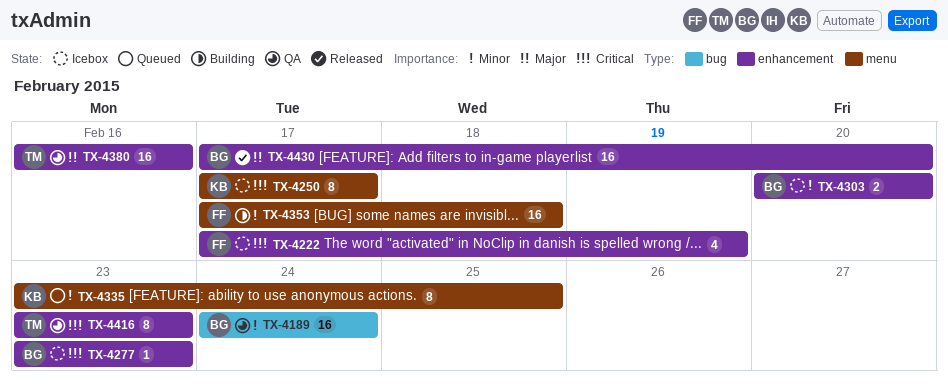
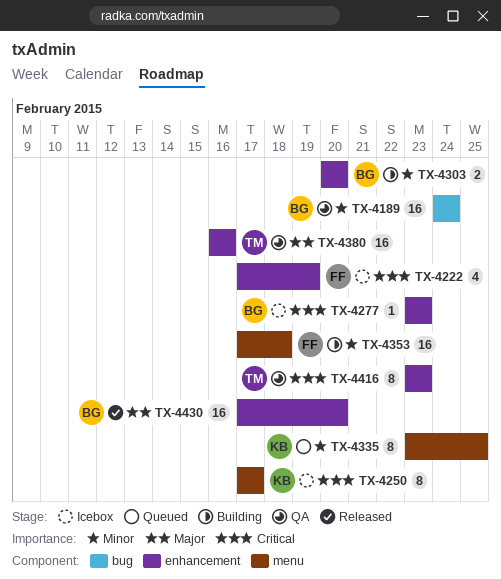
TX-4303, status: Icebox -> Building

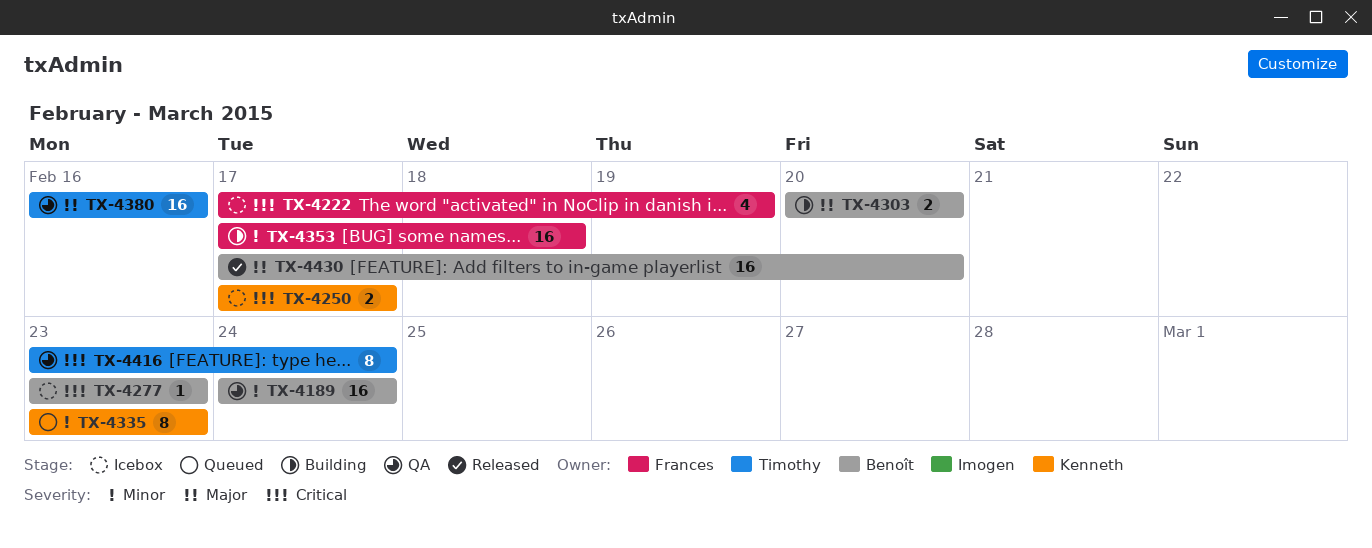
TX-4250, estimate: 8 -> 2
TX-4303, priority: Minor -> Major
TX-4335, due: Feb 25 -> Feb 23
TX-4416, due: Feb 23 -> Feb 24

